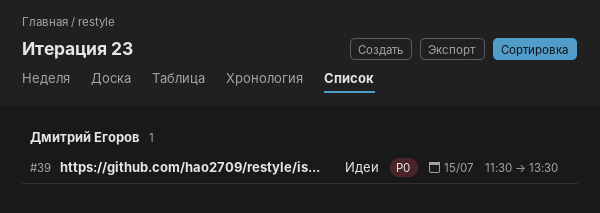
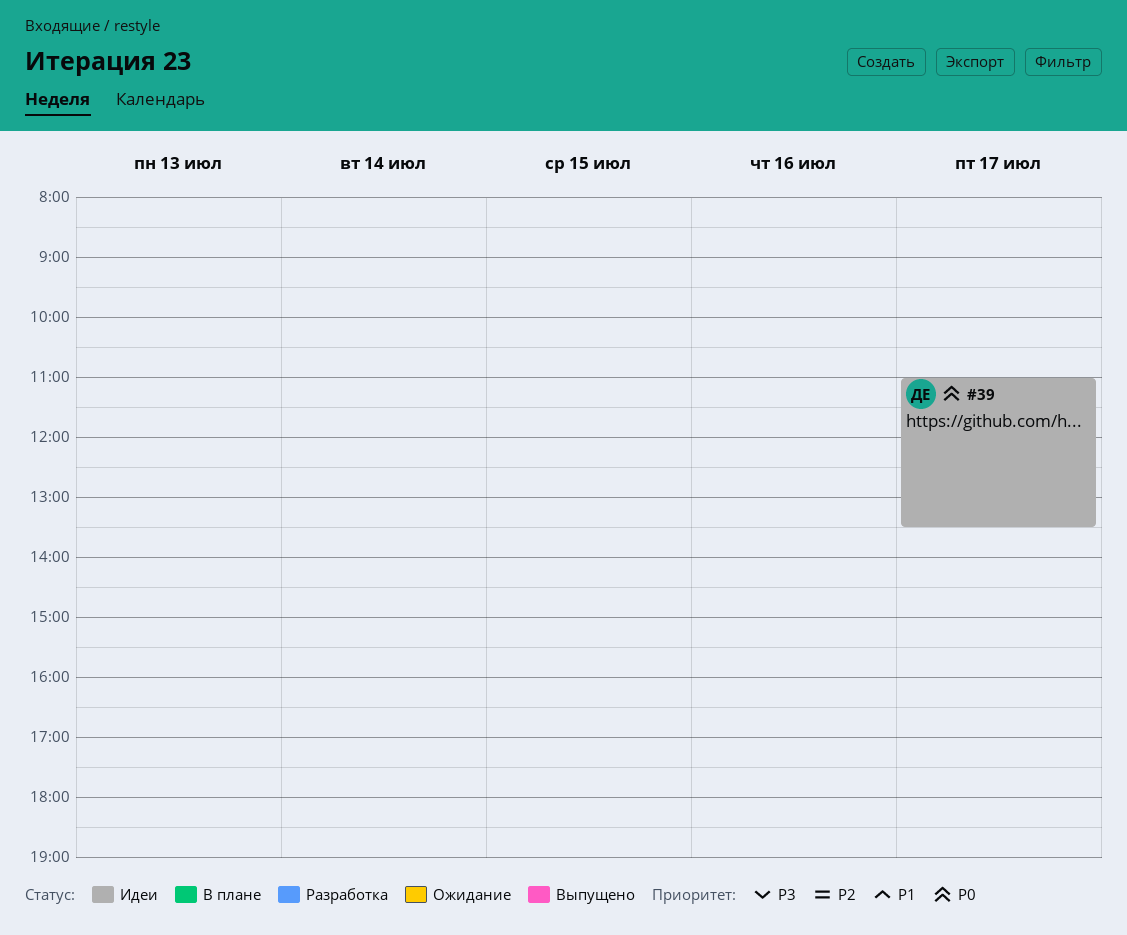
#39, day: Jul 15 -> Jul 17
#39, begins: 11:30 -> 11:00

